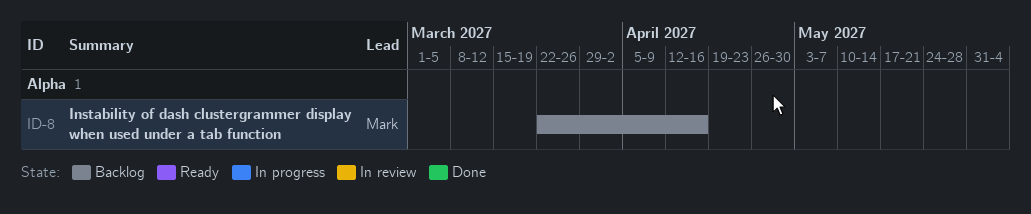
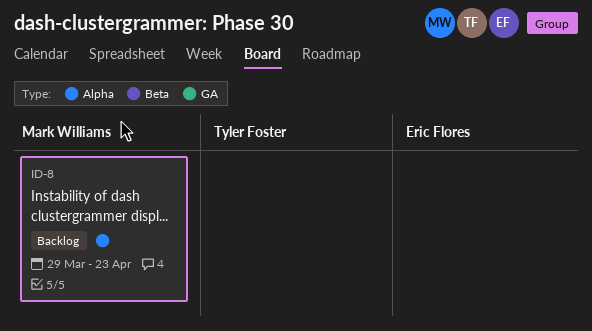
ID-8, start: Mar 22 -> Mar 29
ID-8, due: Apr 16 -> Apr 23

